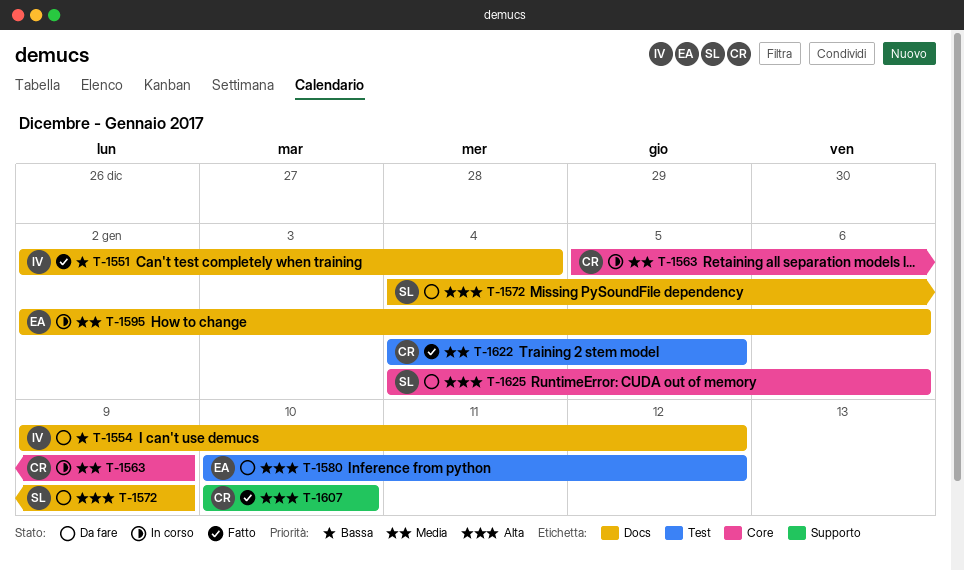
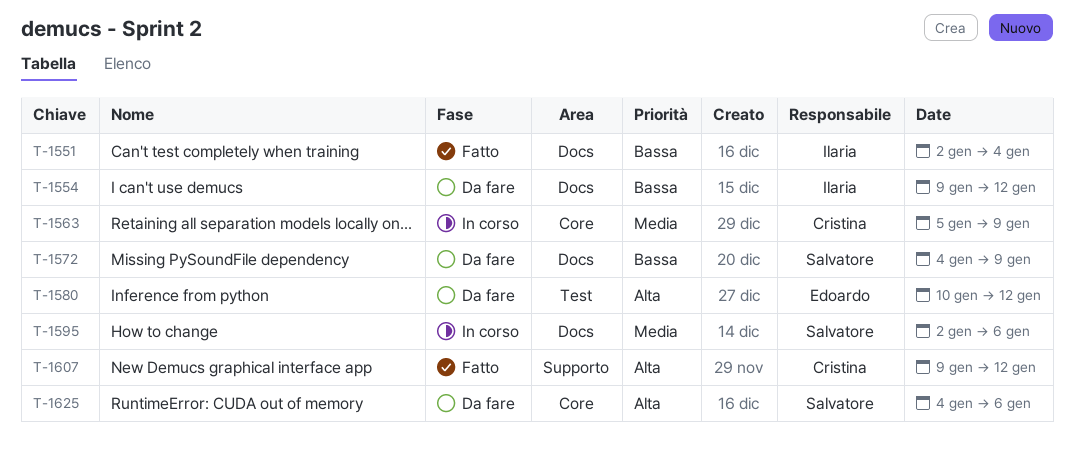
T-1572, priority: Alta -> Bassa
T-1595, owner: Edoardo -> Salvatore
T-1607, start: Jan 10 -> Jan 9
T-1607, due: Jan 10 -> Jan 12
T-1622: present -> none

